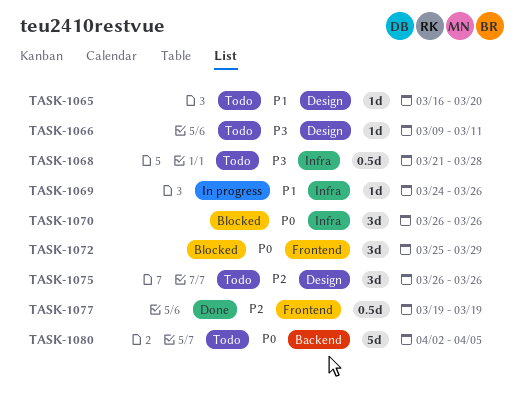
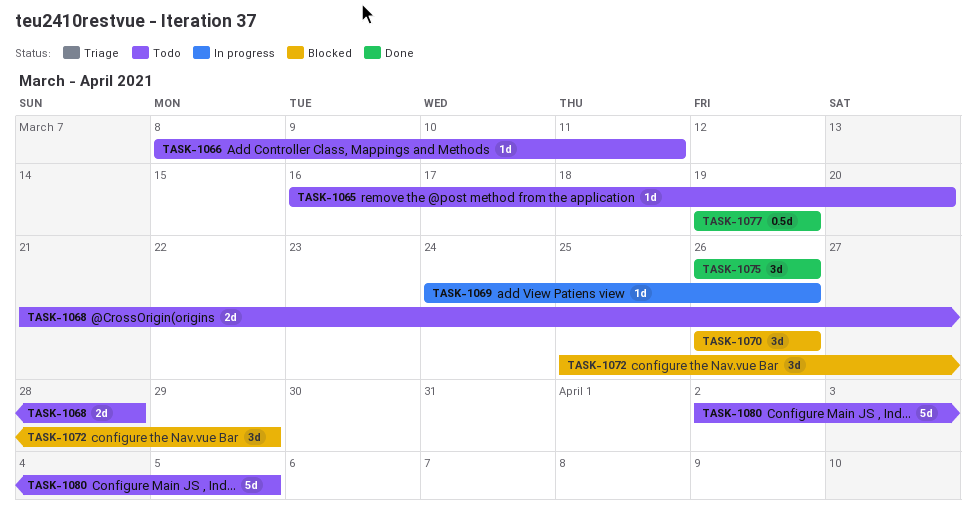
TASK-1066, start: Mar 9 -> Mar 8
TASK-1068, estimate: 0.5d -> 2d
TASK-1075, status: Todo -> Done

